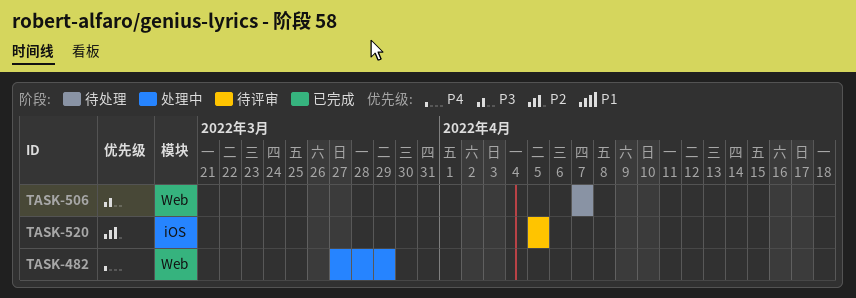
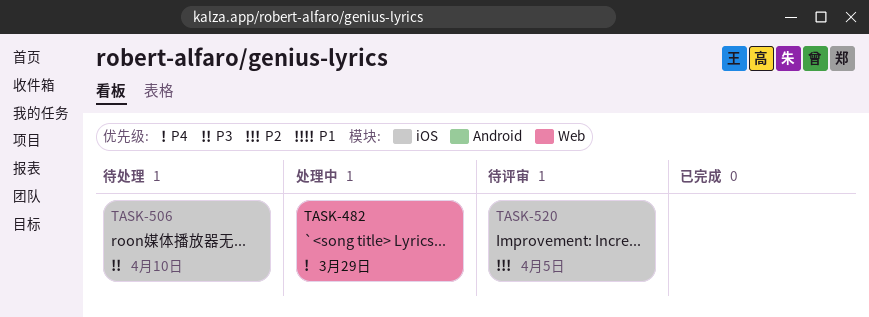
TASK-506, label: Web -> iOS
TASK-506, due: Apr 7 -> Apr 10

